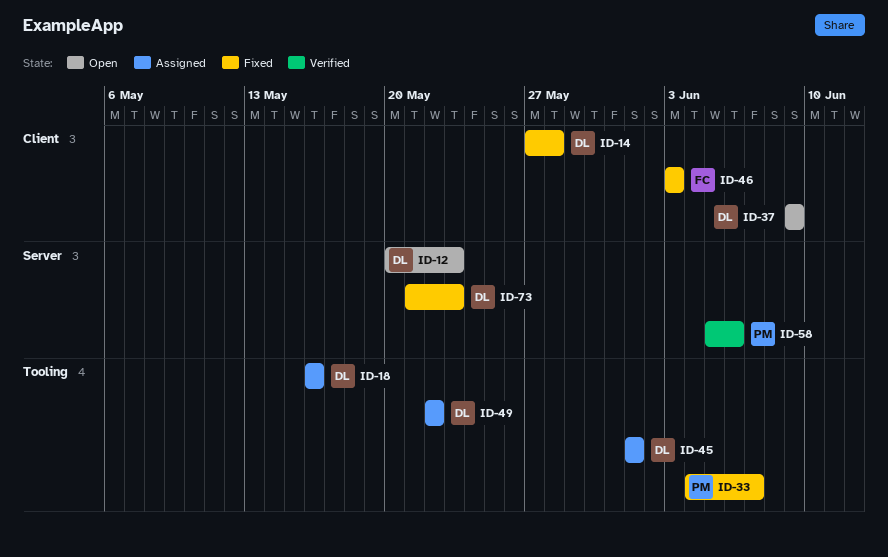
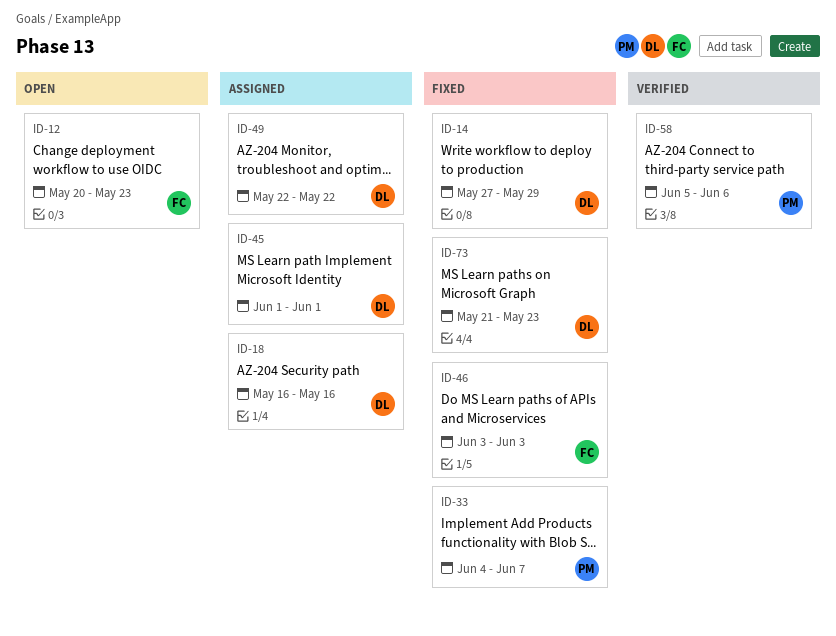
ID-12, owner: DL -> FC
ID-14, due: May 28 -> May 29
ID-37: present -> none

